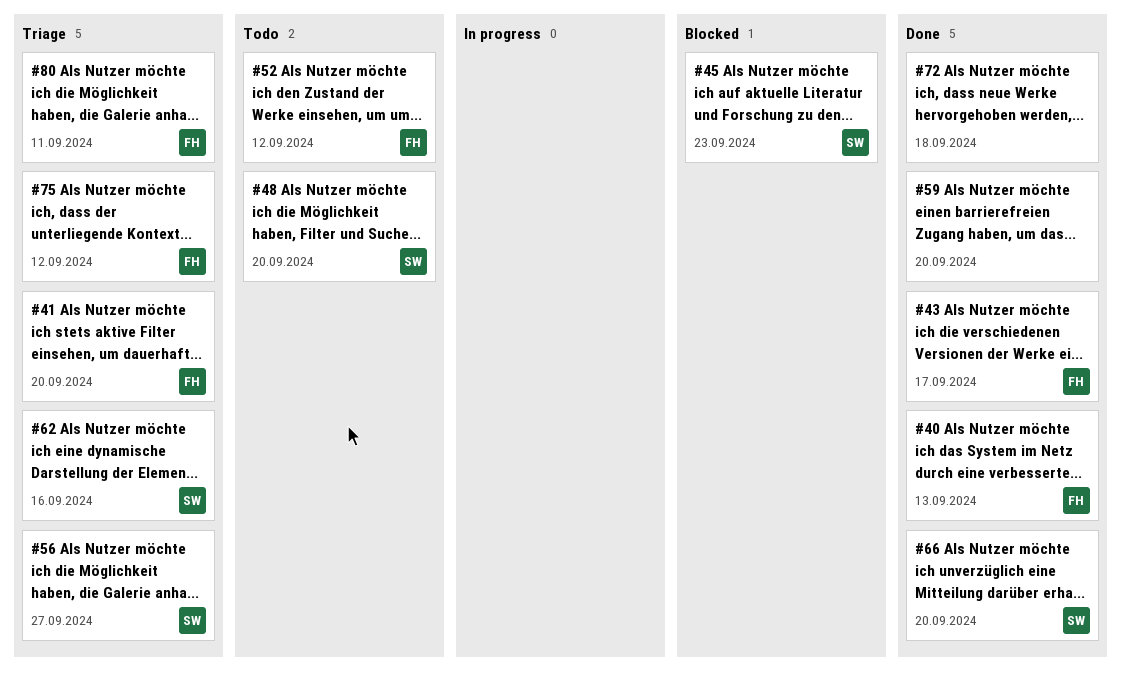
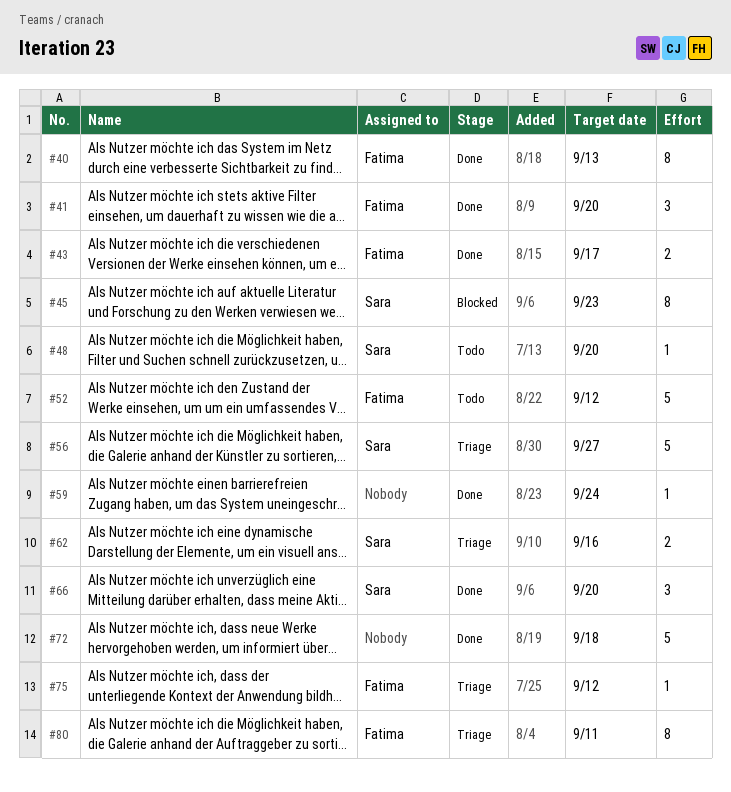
#41, status: Triage -> Done
#59, due: Sep 20 -> Sep 24

